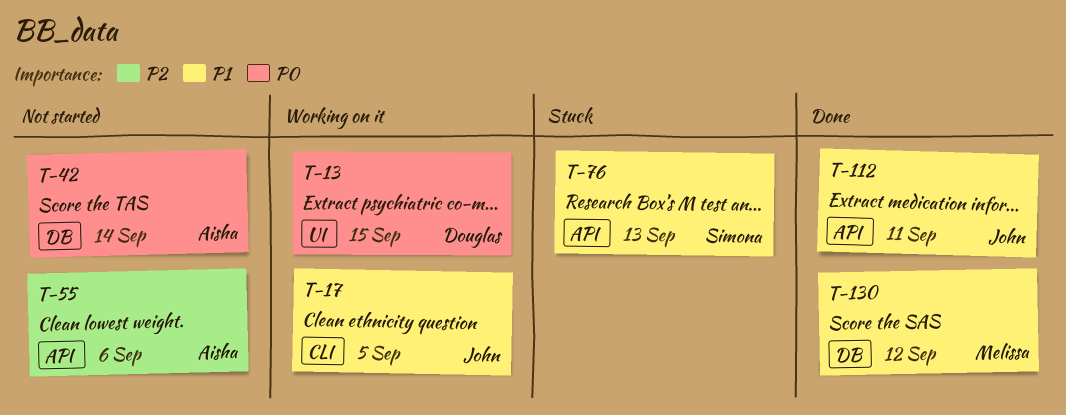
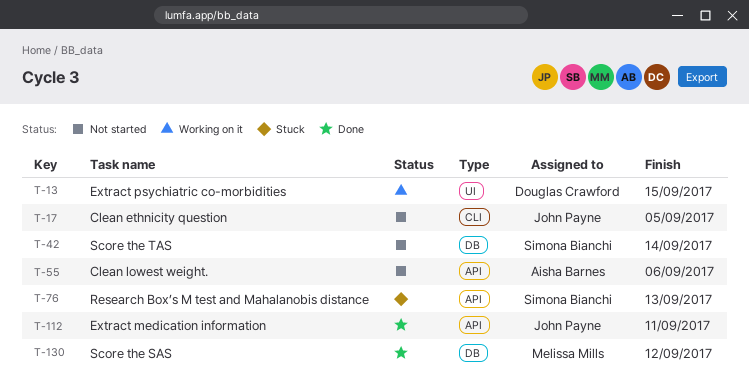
T-17, status: Working on it -> Not started
T-42, owner: Aisha Barnes -> Simona Bianchi

